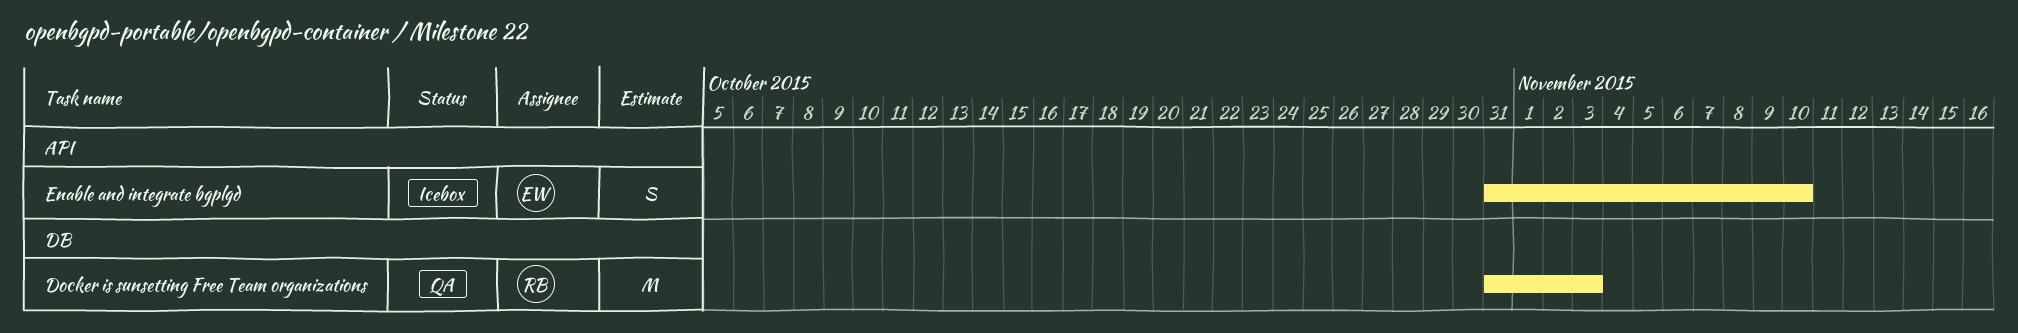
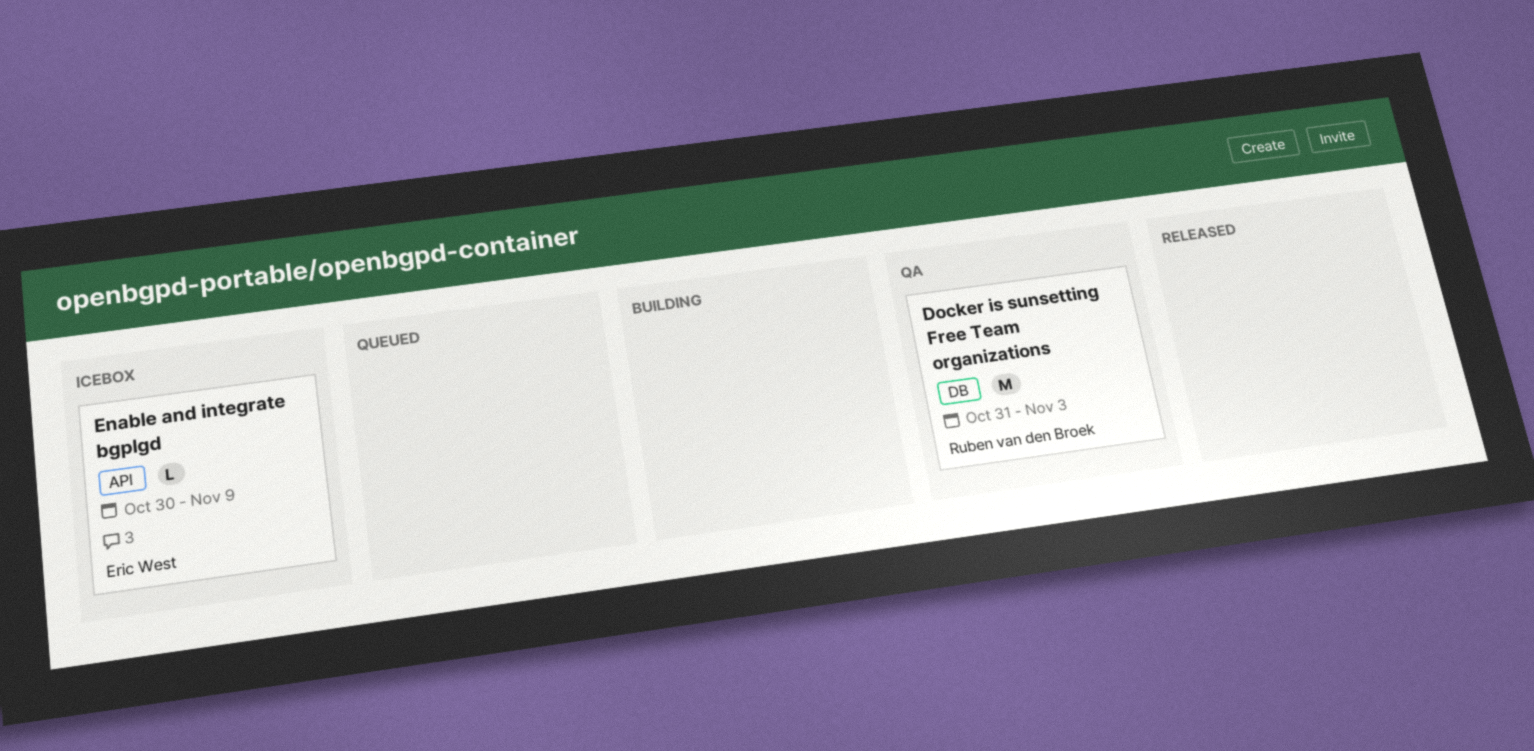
Enable and integrate bgplgd, estimate: S -> L
Enable and integrate bgplgd, start: Oct 31 -> Oct 30
Enable and integrate bgplgd, due: Nov 10 -> Nov 9

